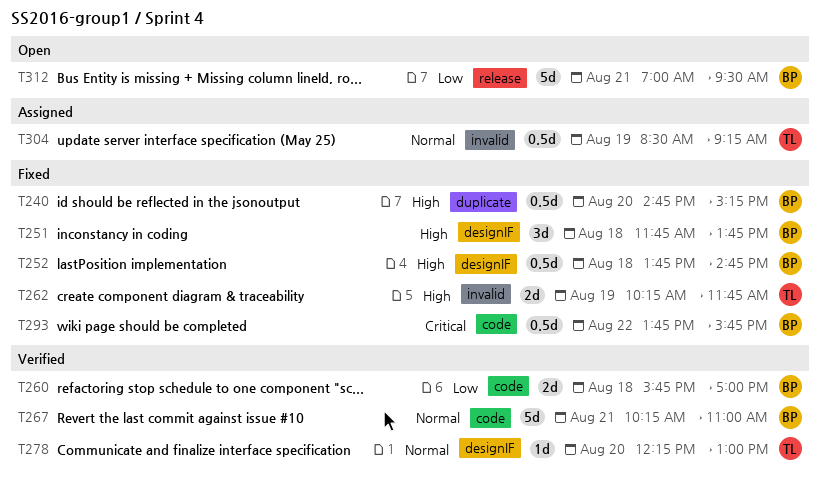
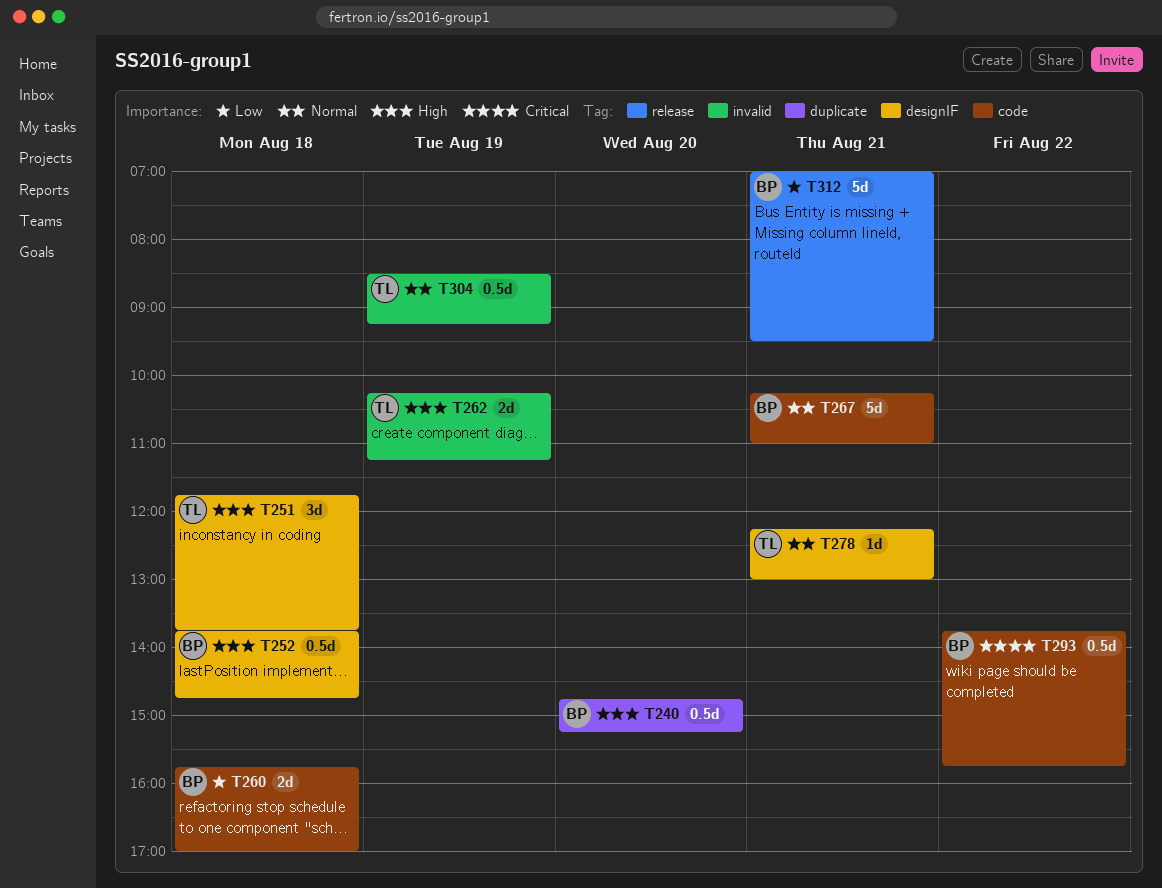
T251, owner: BP -> TL
T262, ends: 11:45 -> 11:15
T278, day: Aug 20 -> Aug 21

